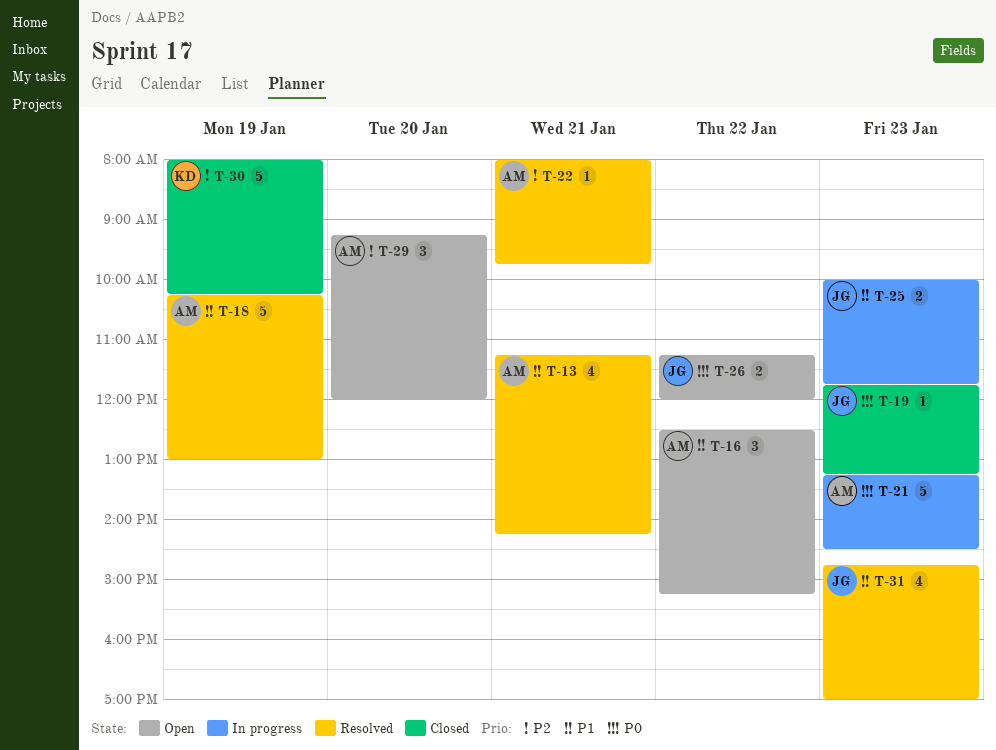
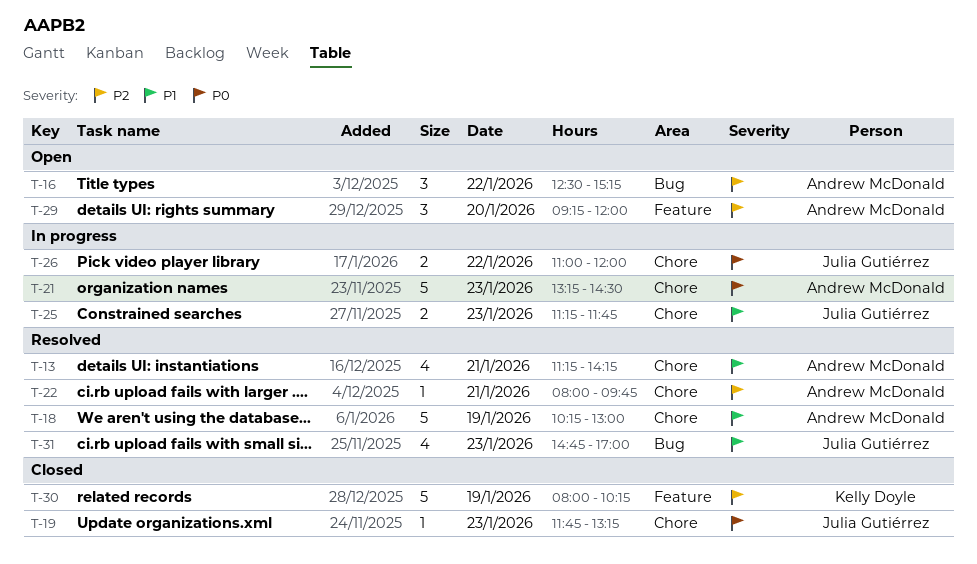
T-16, priority: P1 -> P2
T-25, begins: 10:00 -> 11:15
T-26, status: Open -> In progress
T-26, begins: 11:15 -> 11:00

